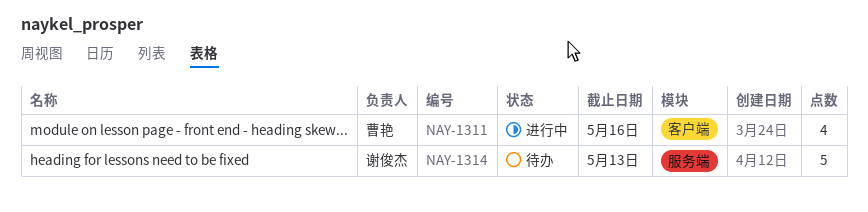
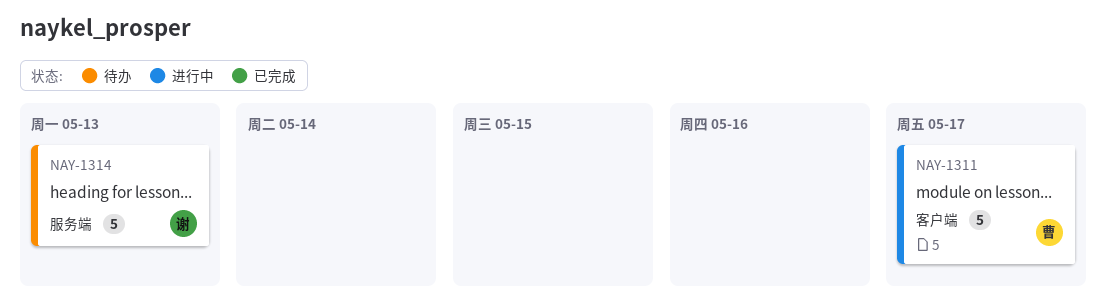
NAY-1311, estimate: 4 -> 5
NAY-1311, due: May 16 -> May 17

